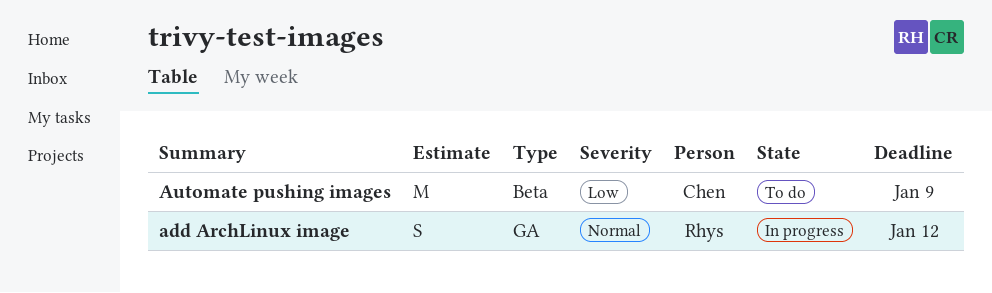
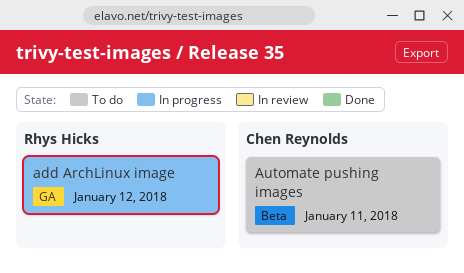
Automate pushing images, due: Jan 9 -> Jan 11

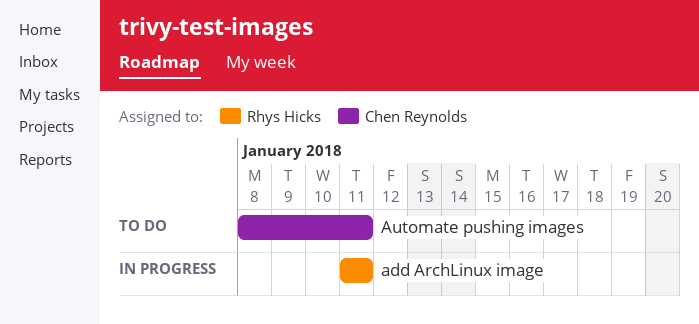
add ArchLinux image, due: Jan 12 -> Jan 11

